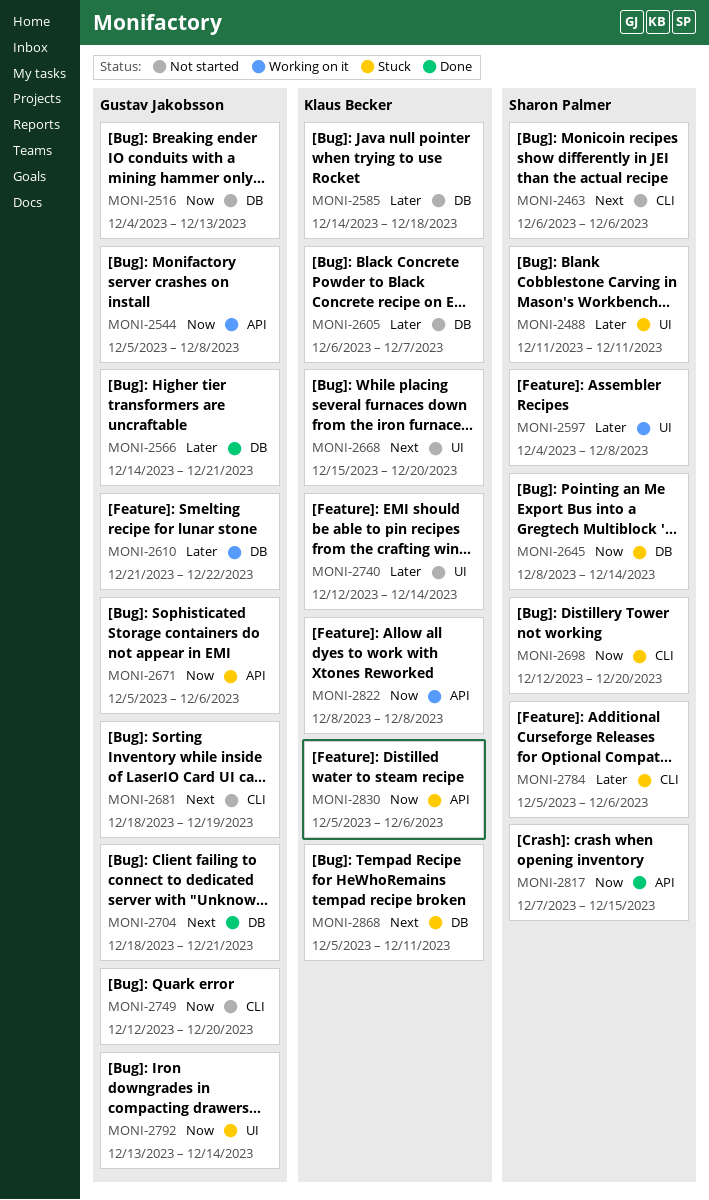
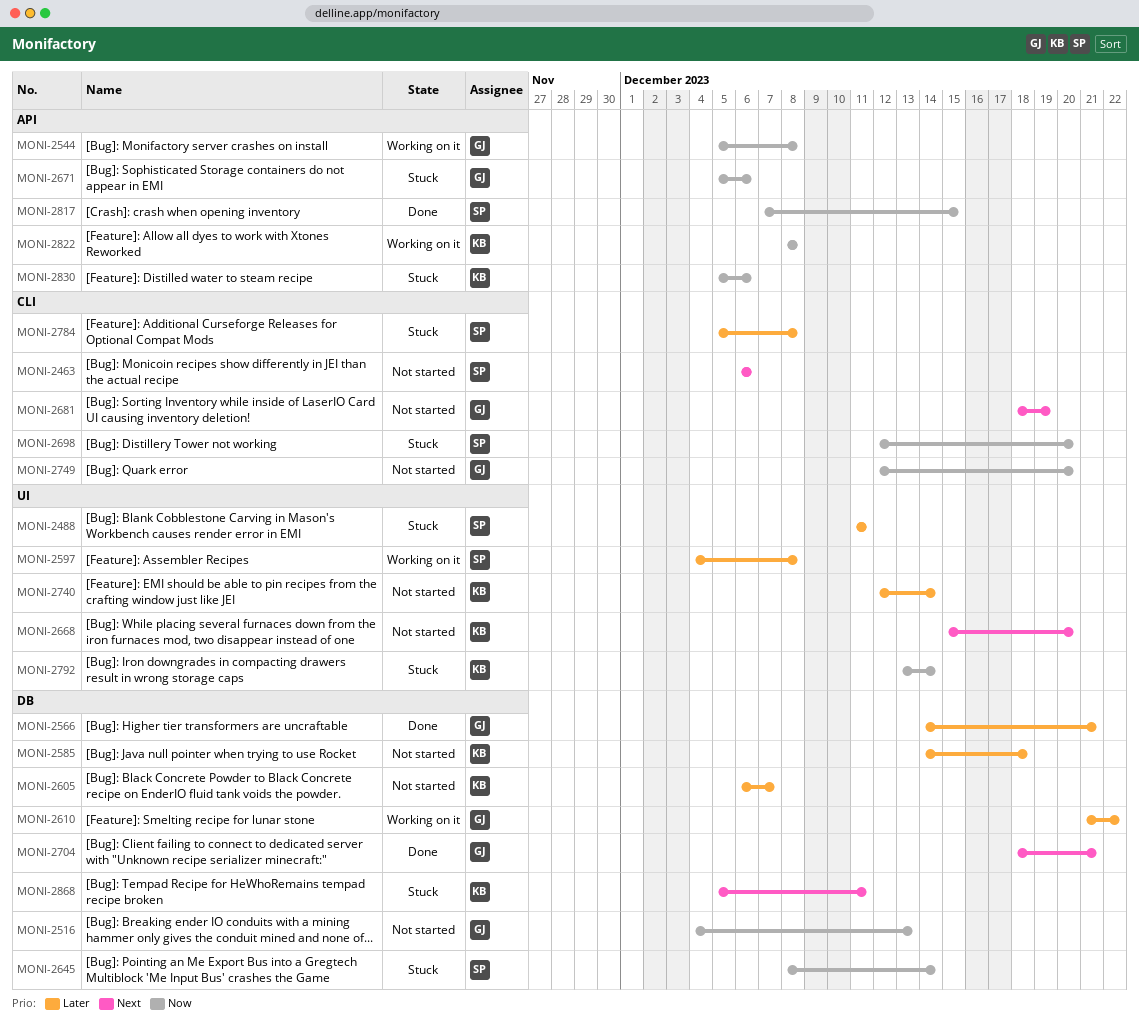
MONI-2784, due: Dec 6 -> Dec 8
MONI-2792, owner: Gustav Jakobsson -> Klaus Becker

